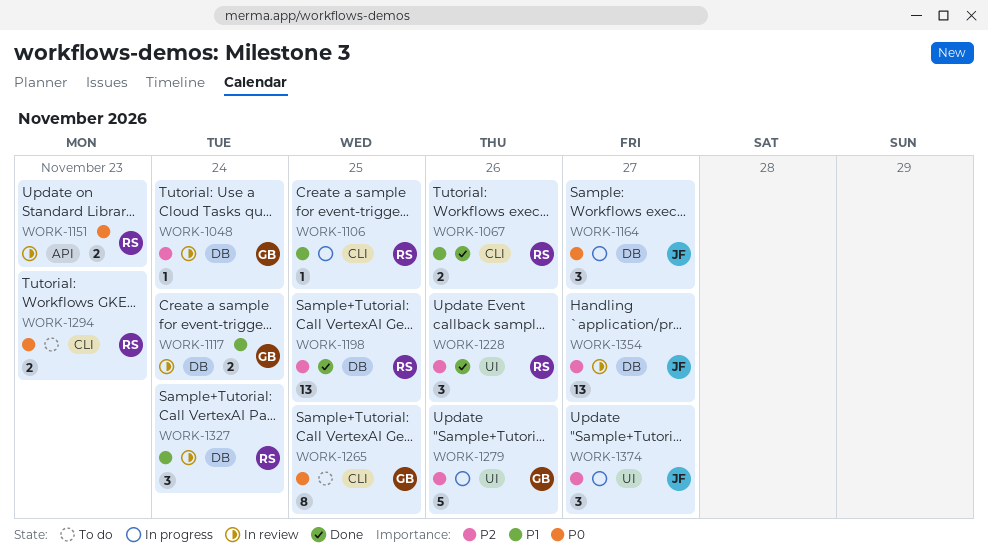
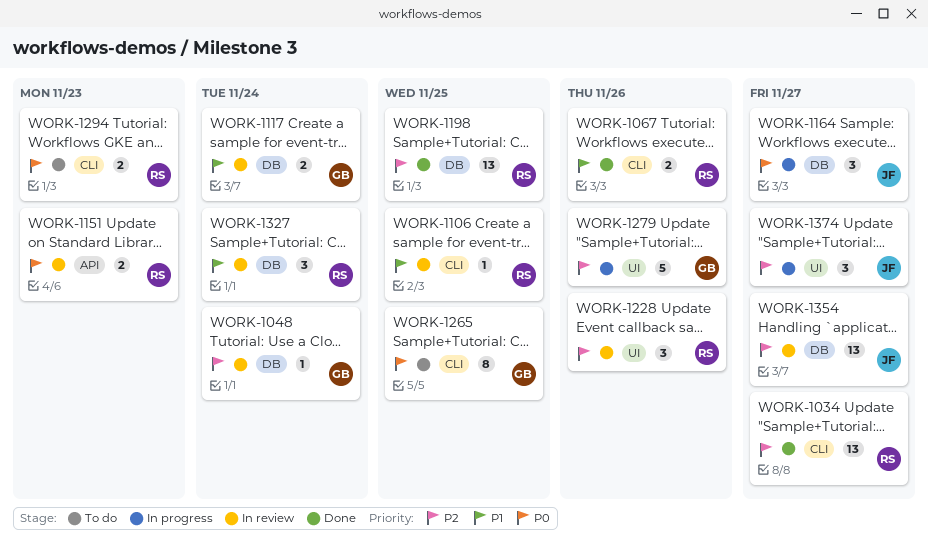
WORK-1034: none -> present
WORK-1106, status: In progress -> In review
WORK-1228, status: Done -> In review

